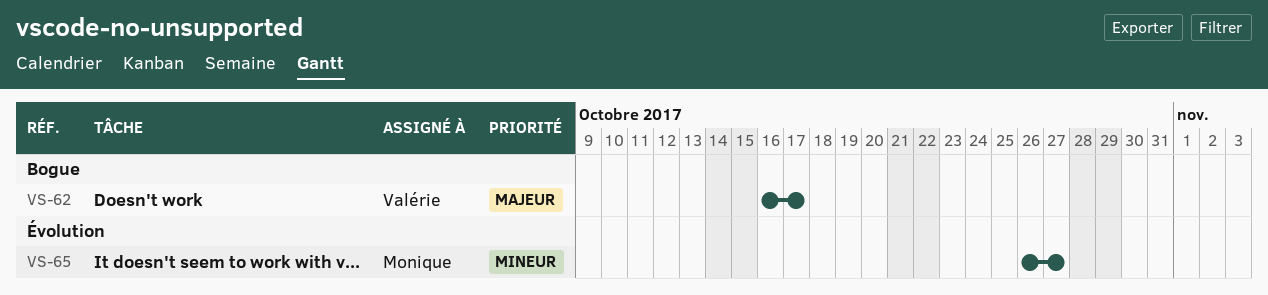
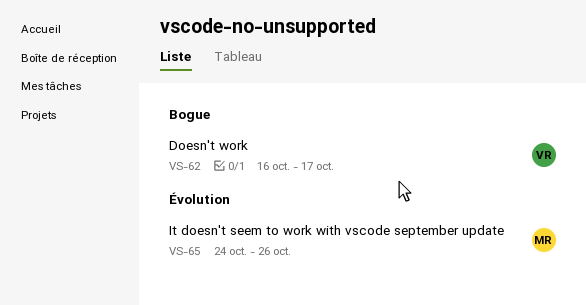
VS-65, start: Oct 26 -> Oct 24
VS-65, due: Oct 27 -> Oct 26

